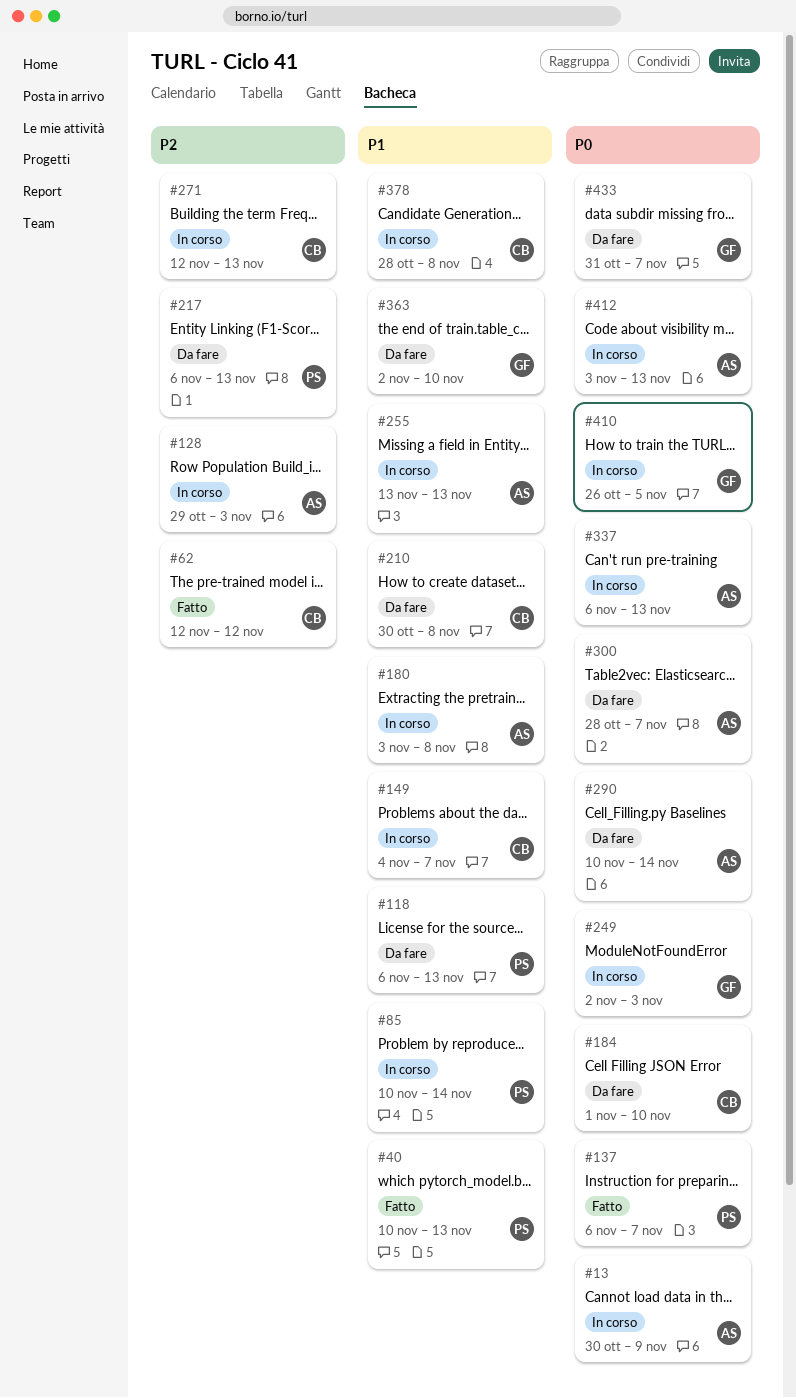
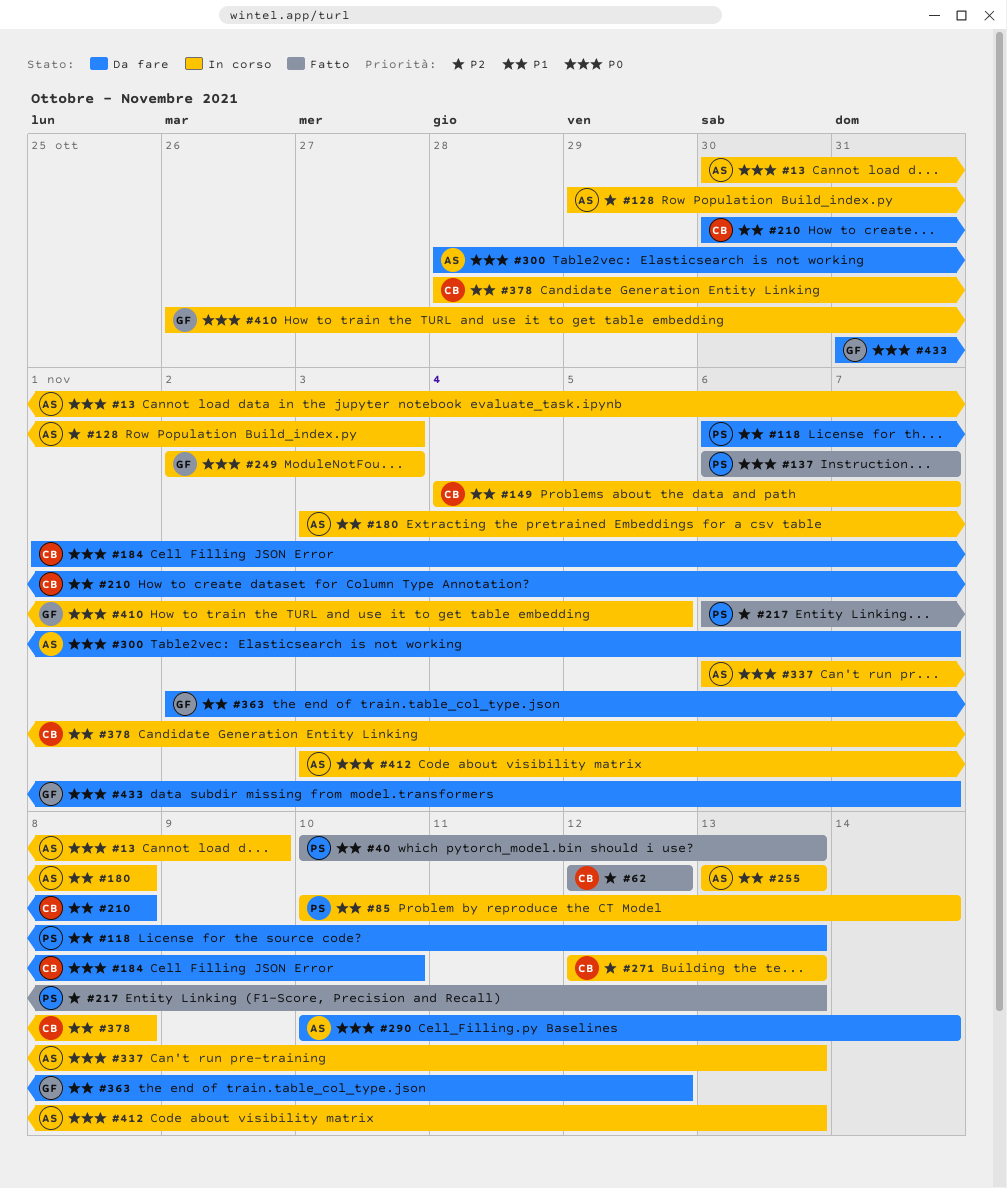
#217, status: Da fare -> Fatto
#363, due: Nov 10 -> Nov 12

